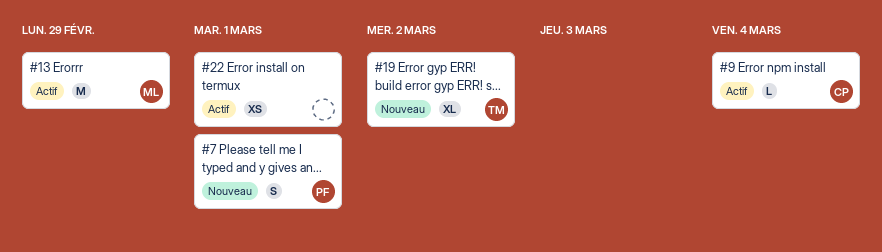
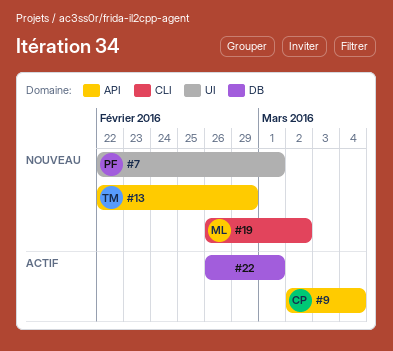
#13, status: Actif -> Nouveau
#13, owner: ML -> TM
#19, owner: TM -> ML

